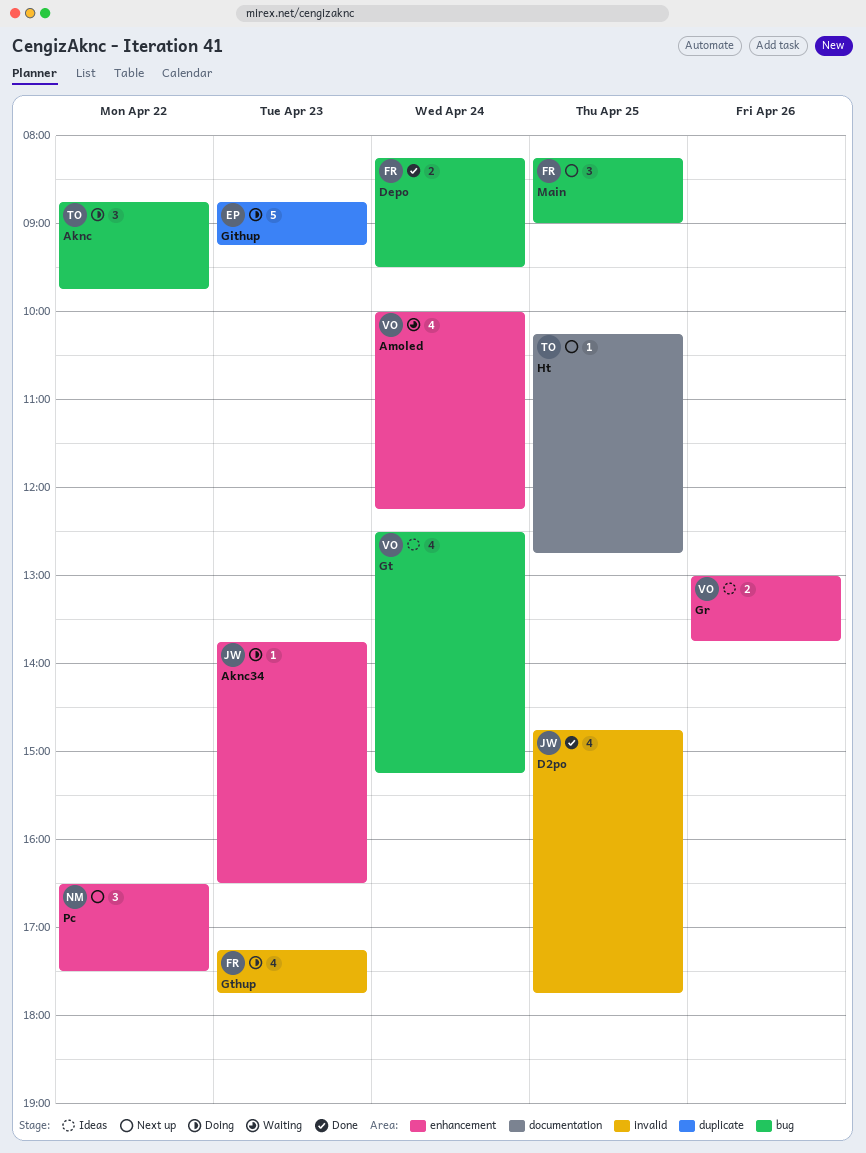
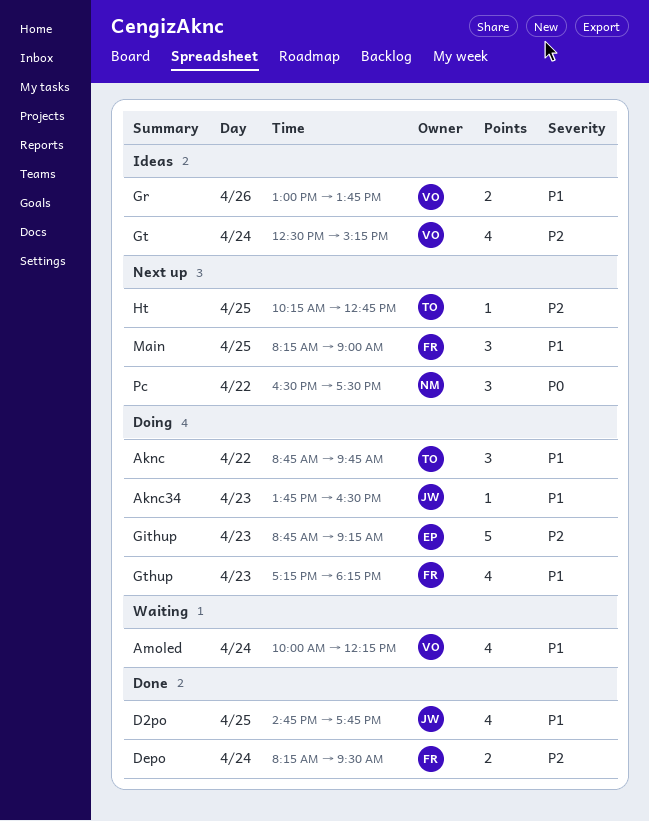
Gthup, ends: 17:45 -> 18:15

